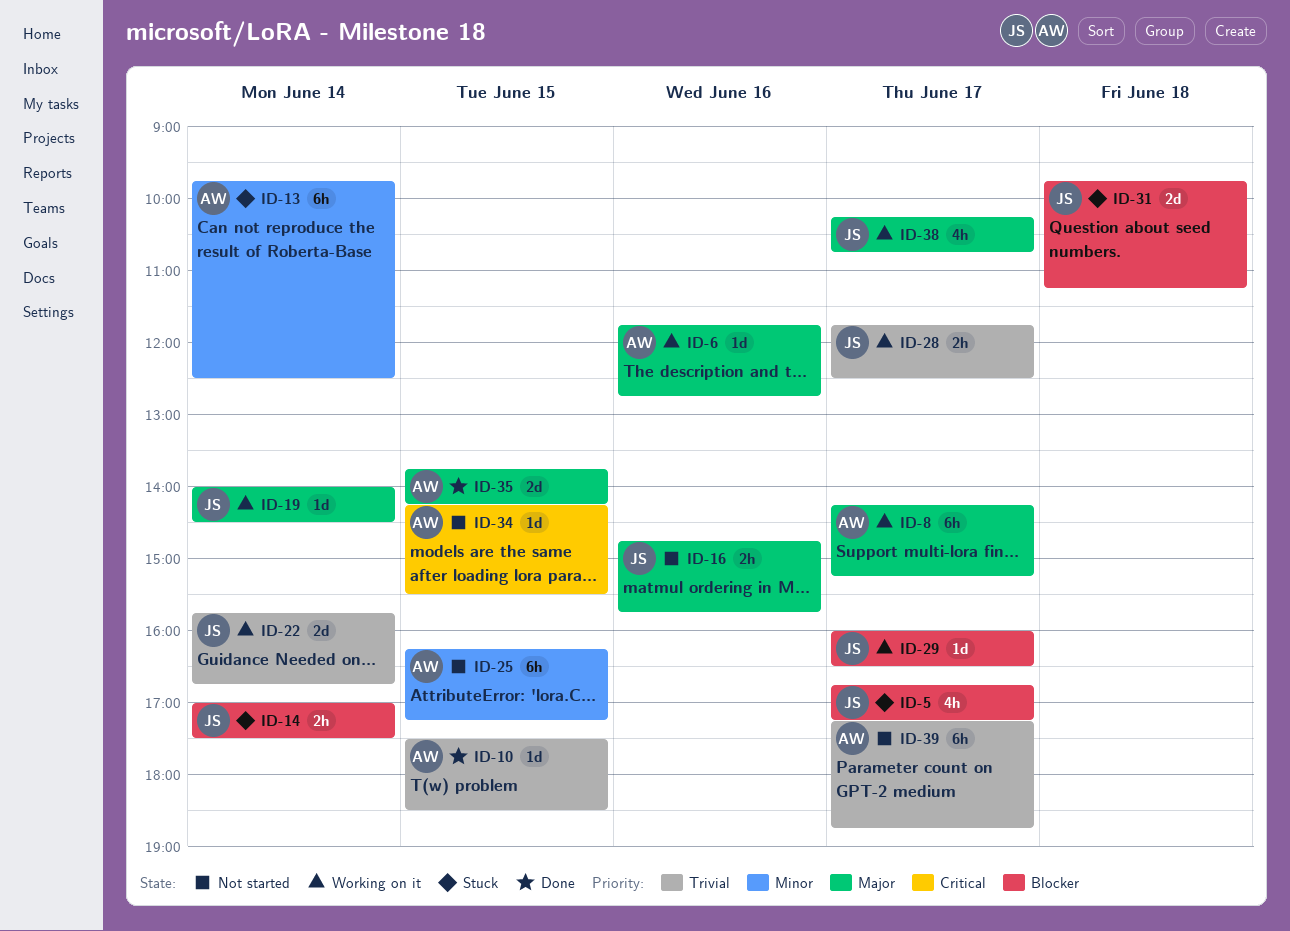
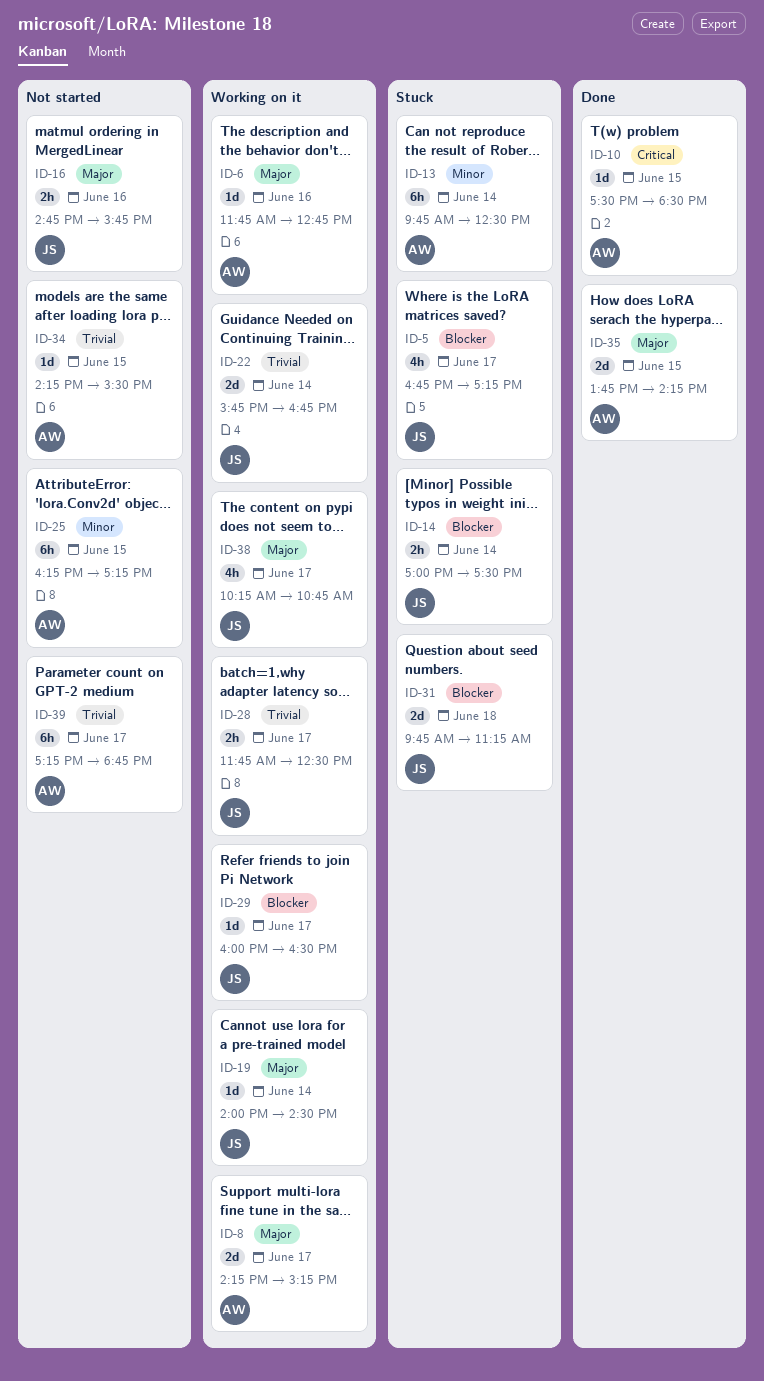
ID-8, estimate: 6h -> 2d
ID-10, priority: Trivial -> Critical
ID-34, priority: Critical -> Trivial

